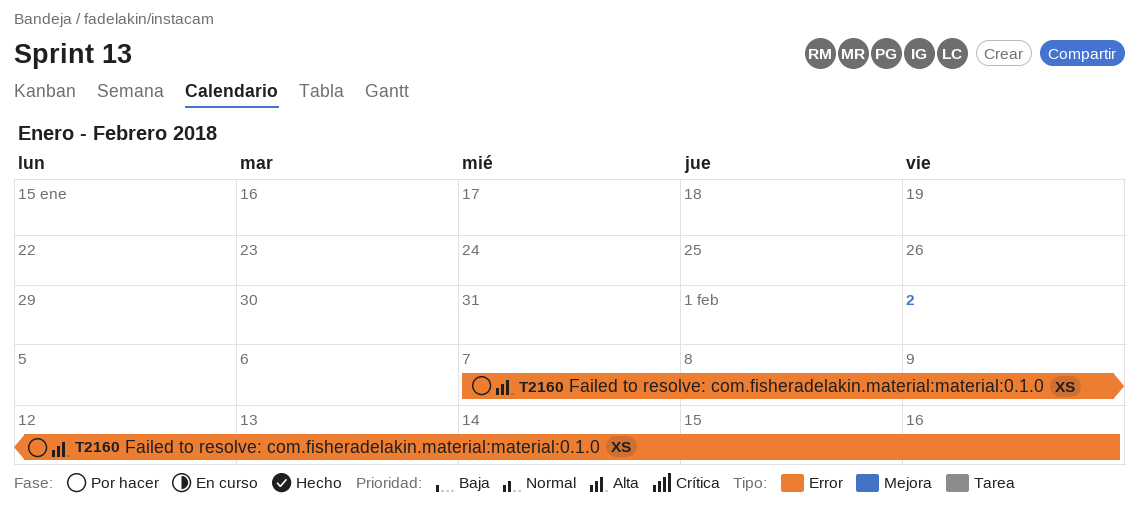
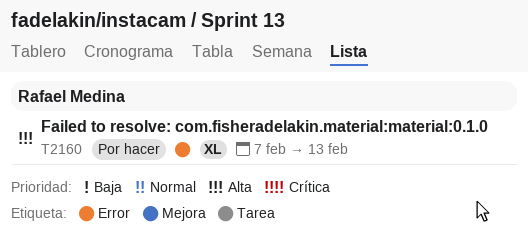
T2160, estimate: XS -> XL
T2160, due: Feb 16 -> Feb 13

